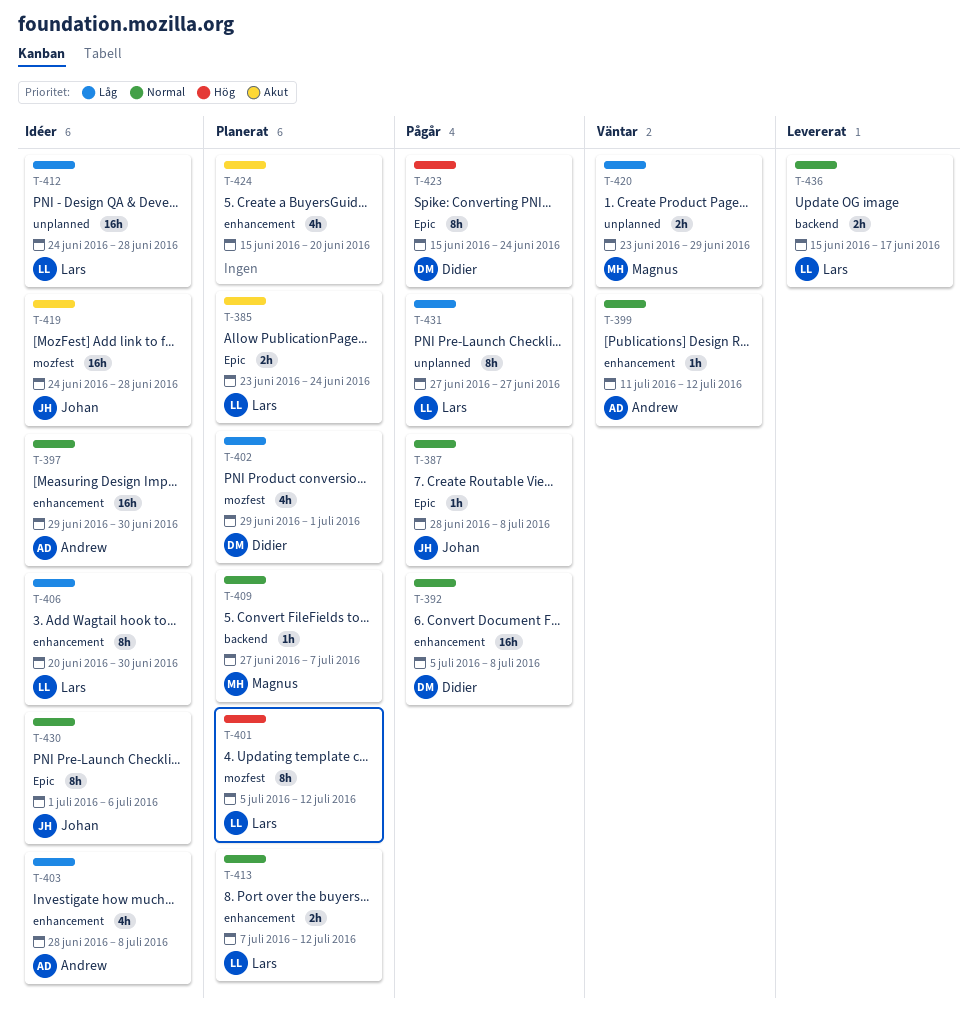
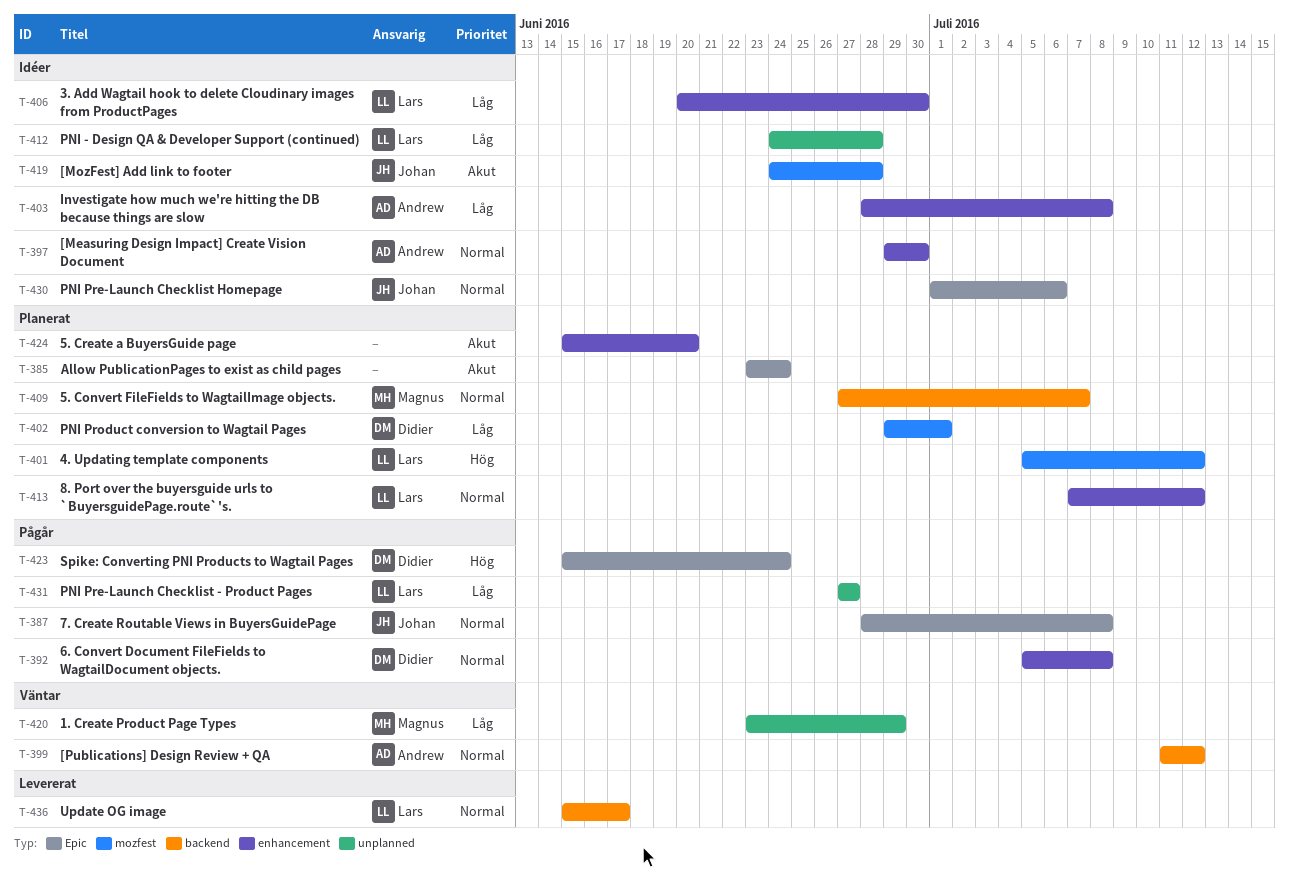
T-385, owner: Lars -> none
T-399, label: enhancement -> backend

